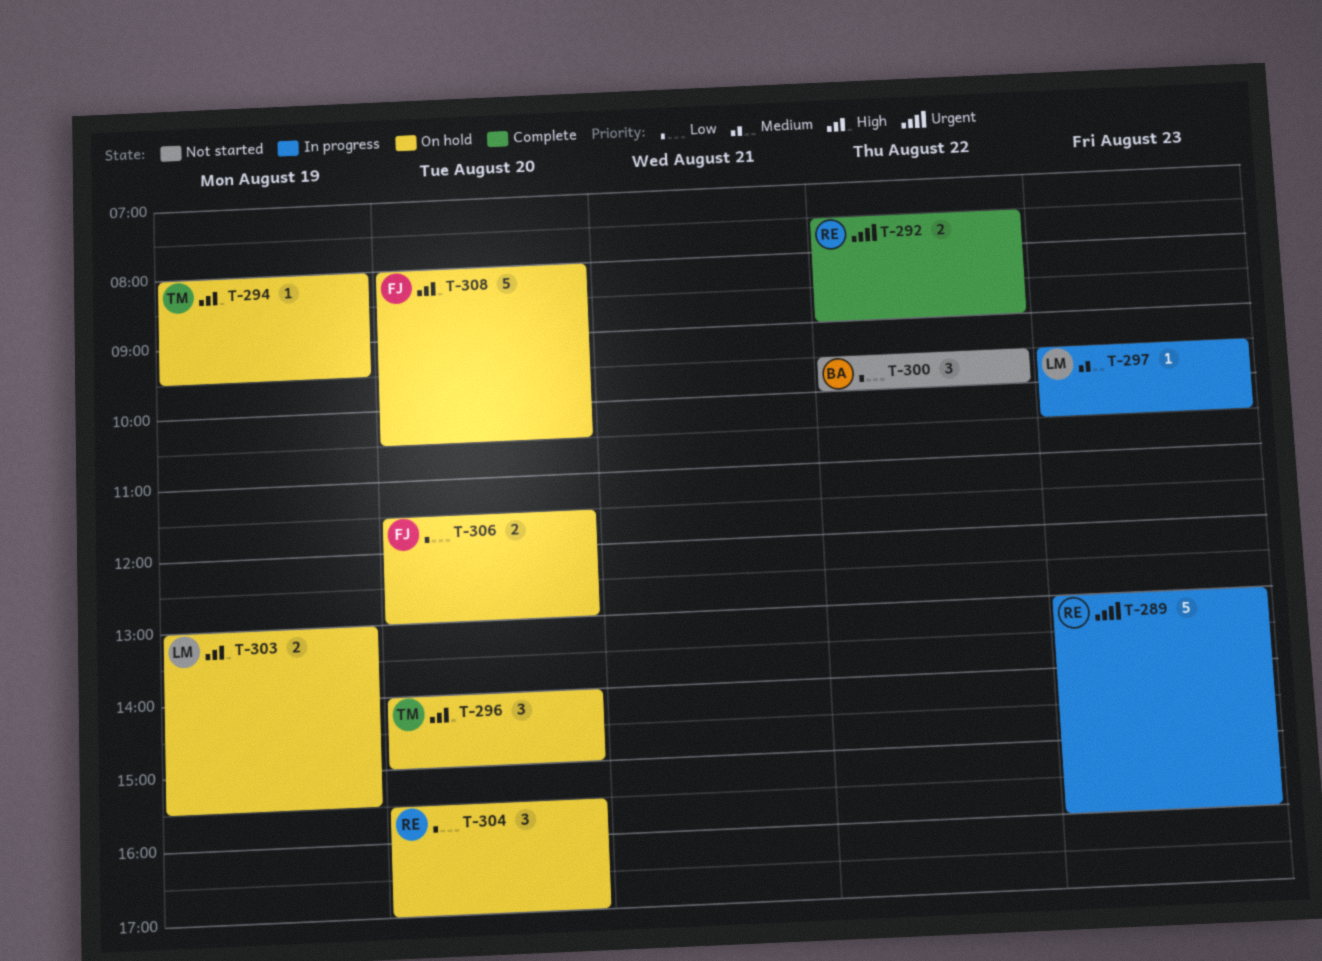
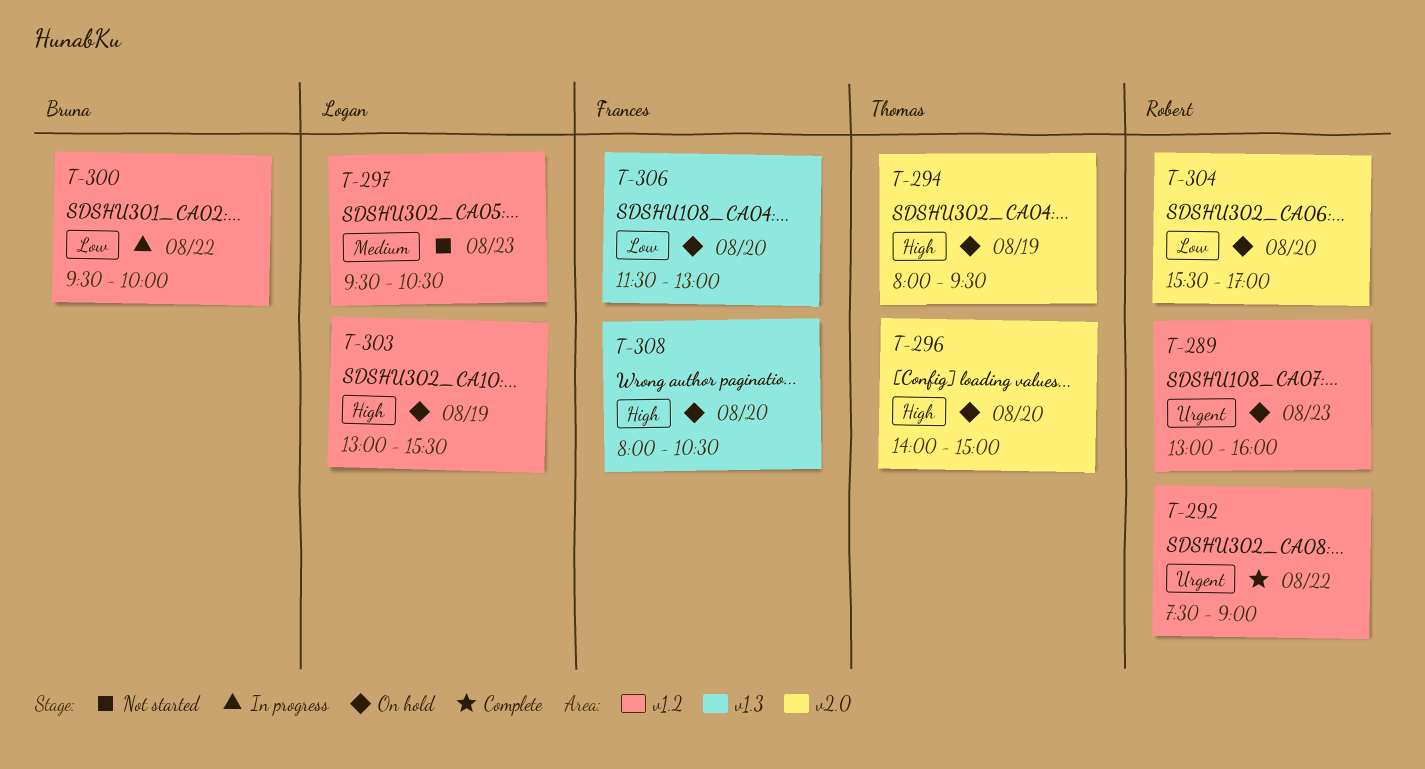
T-289, status: In progress -> On hold
T-297, status: In progress -> Not started
T-300, status: Not started -> In progress

